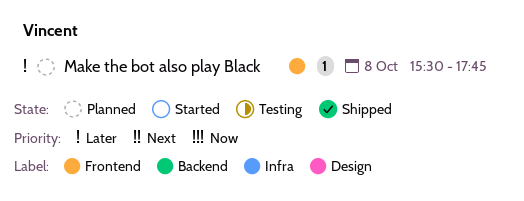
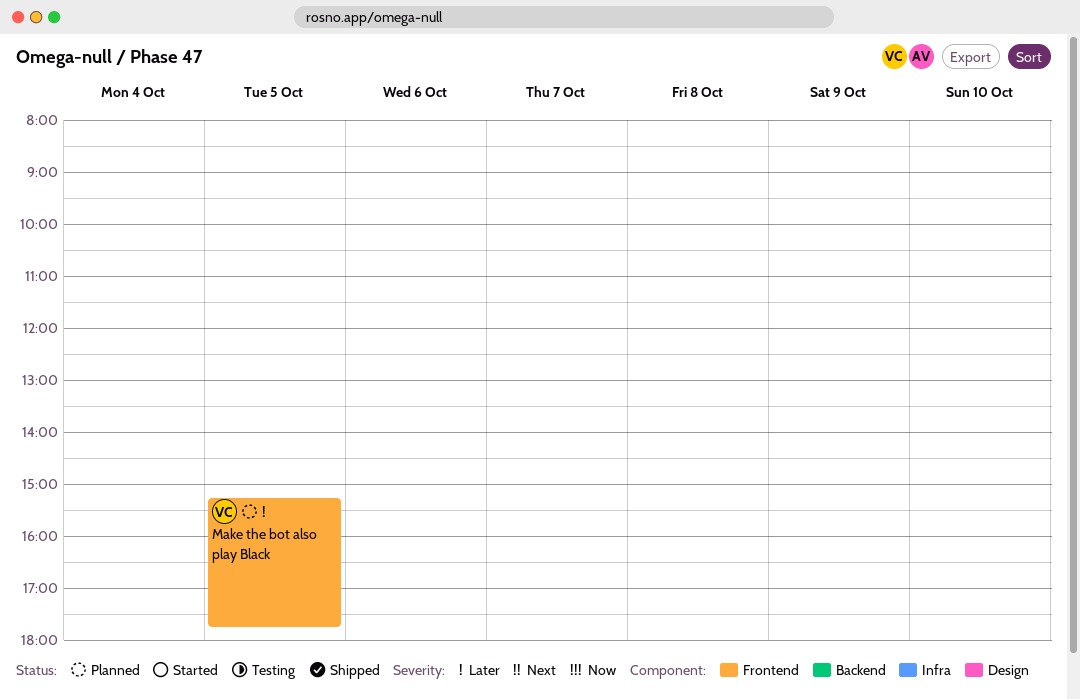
Make the bot also play Black, day: Oct 8 -> Oct 5
Make the bot also play Black, begins: 15:30 -> 15:15

